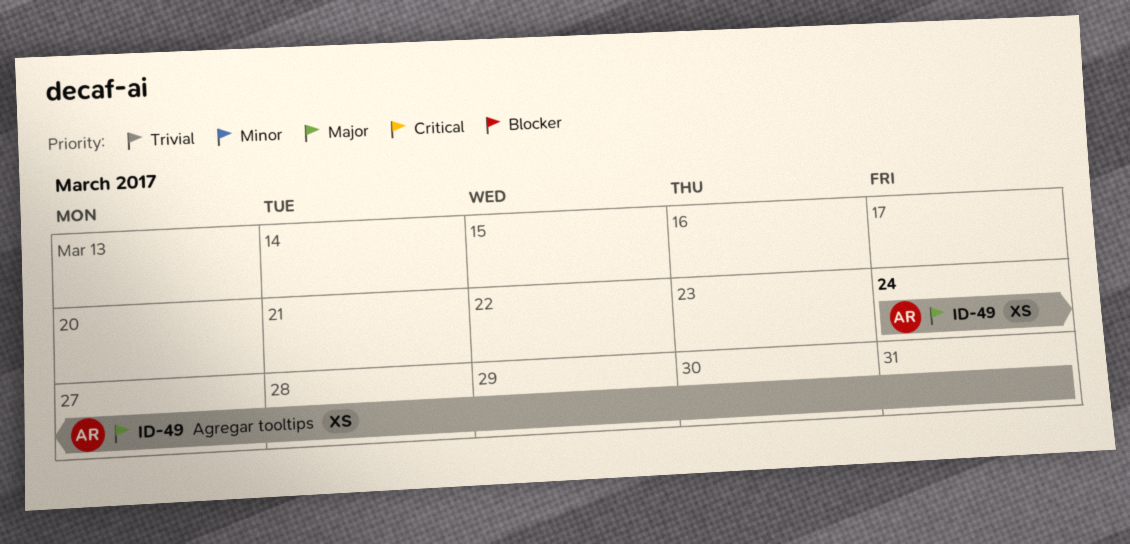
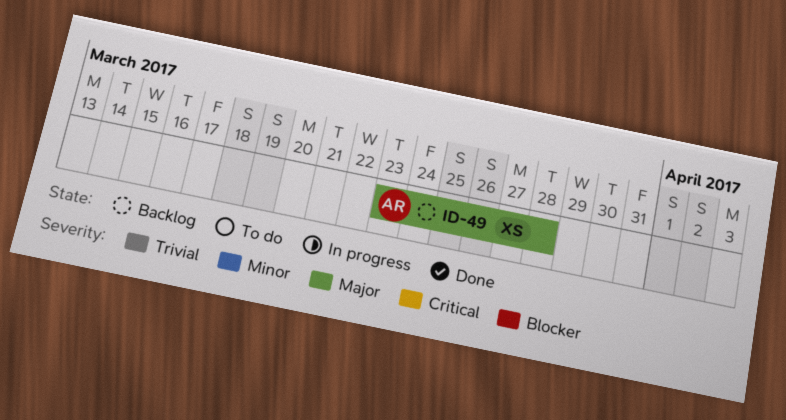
ID-49, start: Mar 24 -> Mar 23
ID-49, due: Mar 31 -> Mar 28

